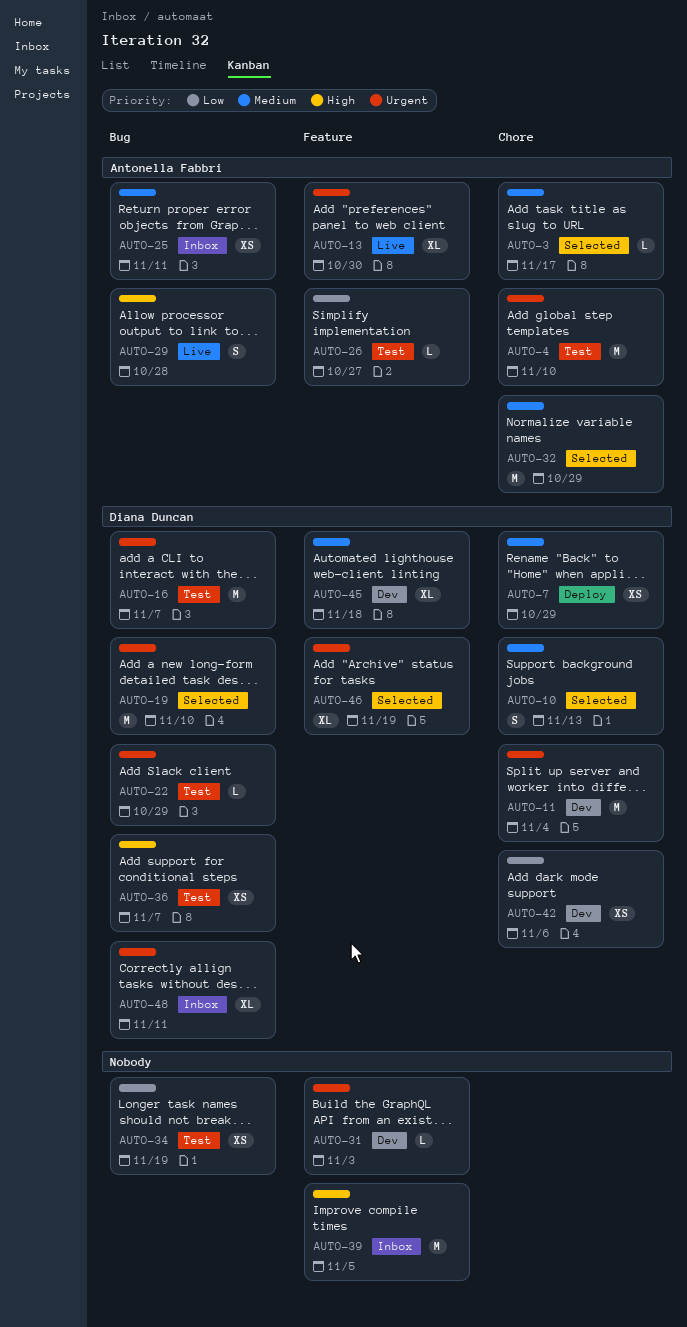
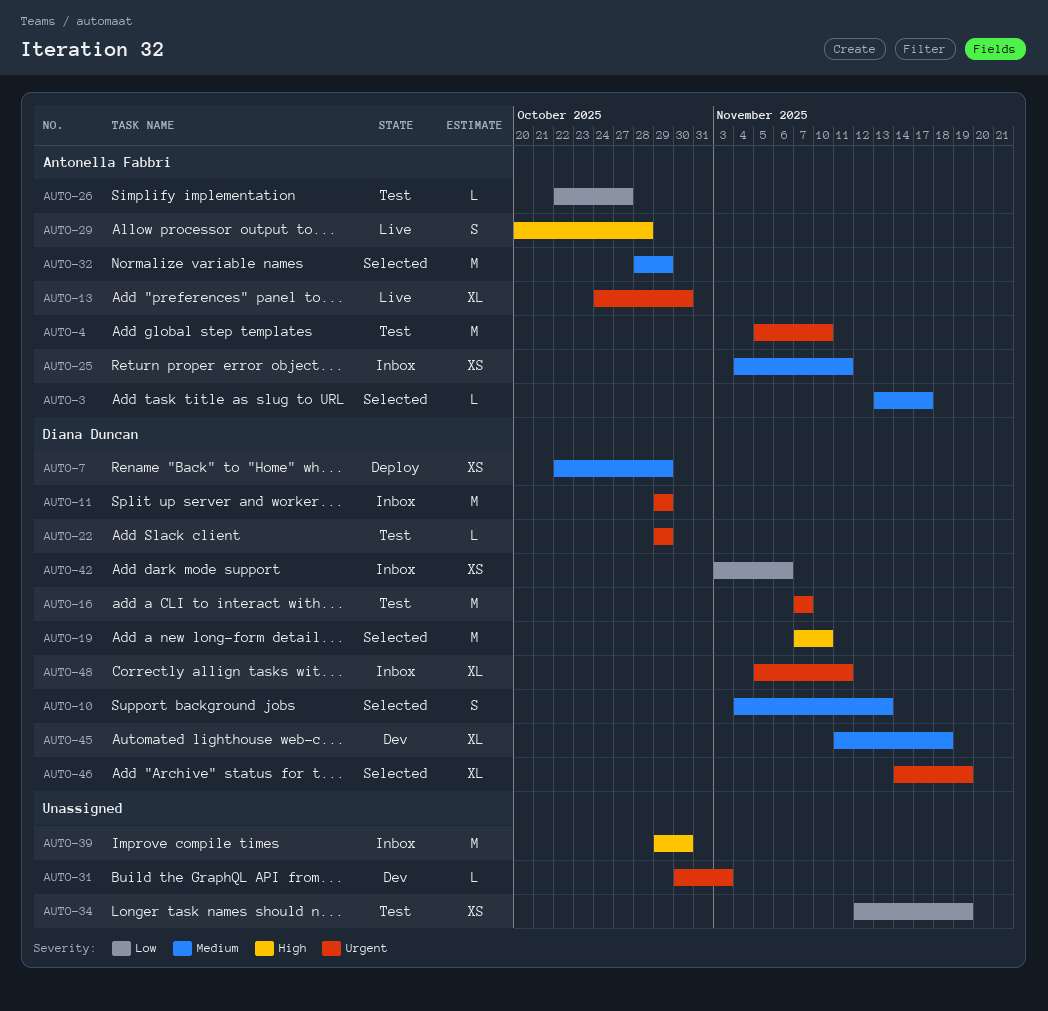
AUTO-11, status: Dev -> Inbox
AUTO-11, due: Nov 4 -> Oct 29
AUTO-19, priority: Urgent -> High
AUTO-36: present -> none
AUTO-39, due: Nov 5 -> Oct 30
AUTO-42, status: Dev -> Inbox

